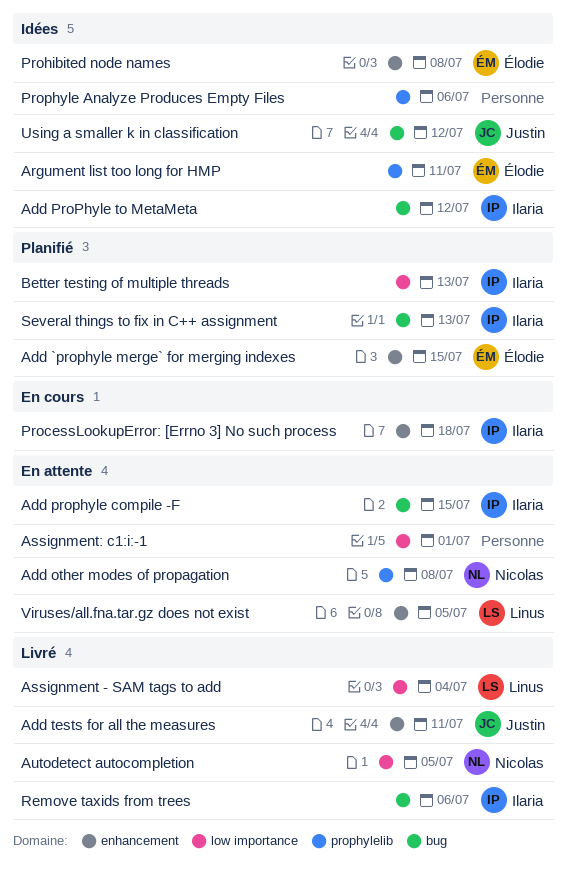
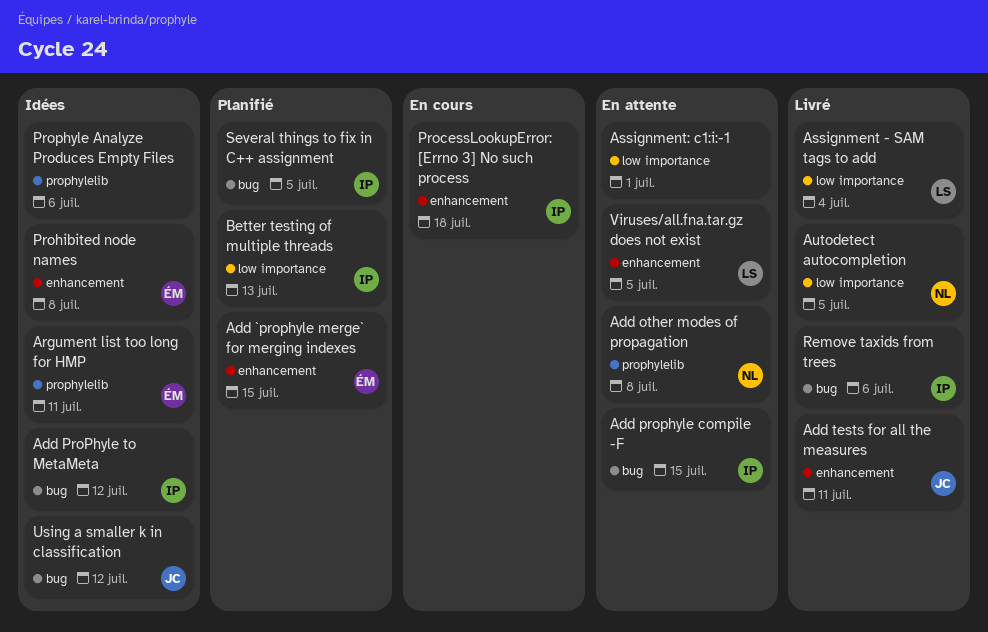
Several things to fix in C++ assignment, due: Jul 13 -> Jul 5

